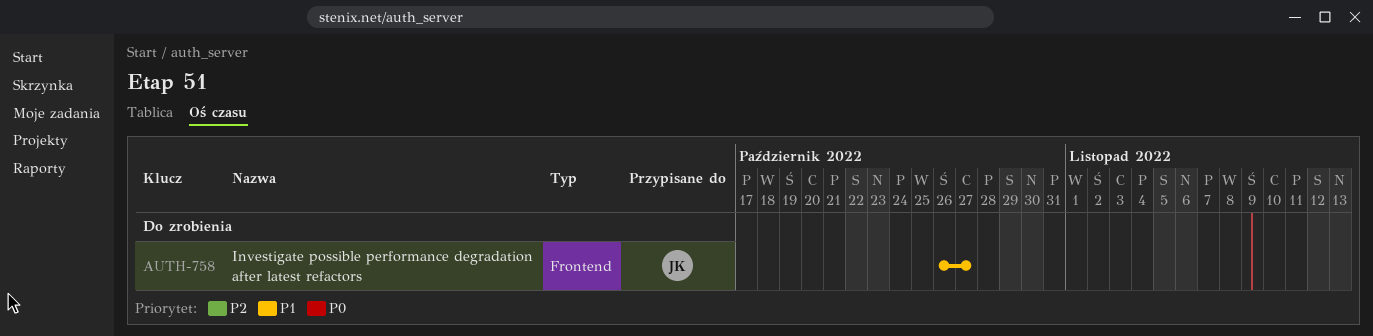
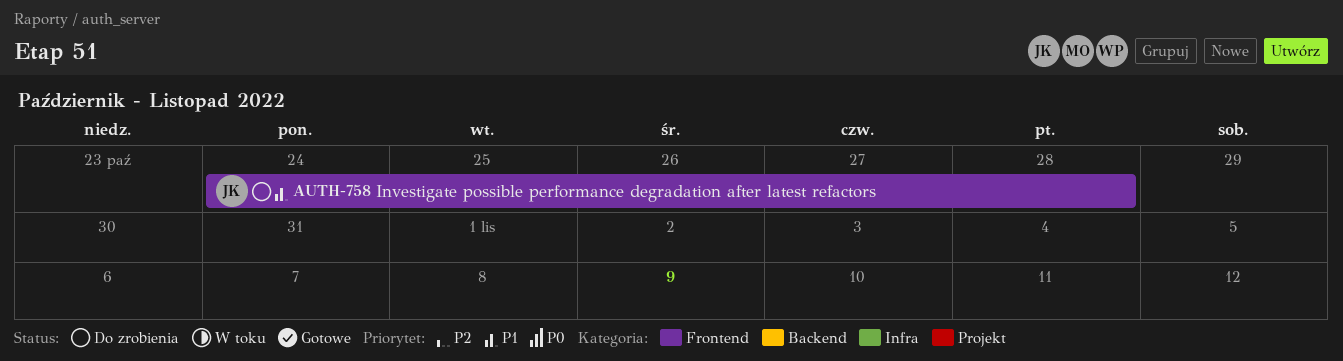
AUTH-758, start: Oct 26 -> Oct 24
AUTH-758, due: Oct 27 -> Oct 28

